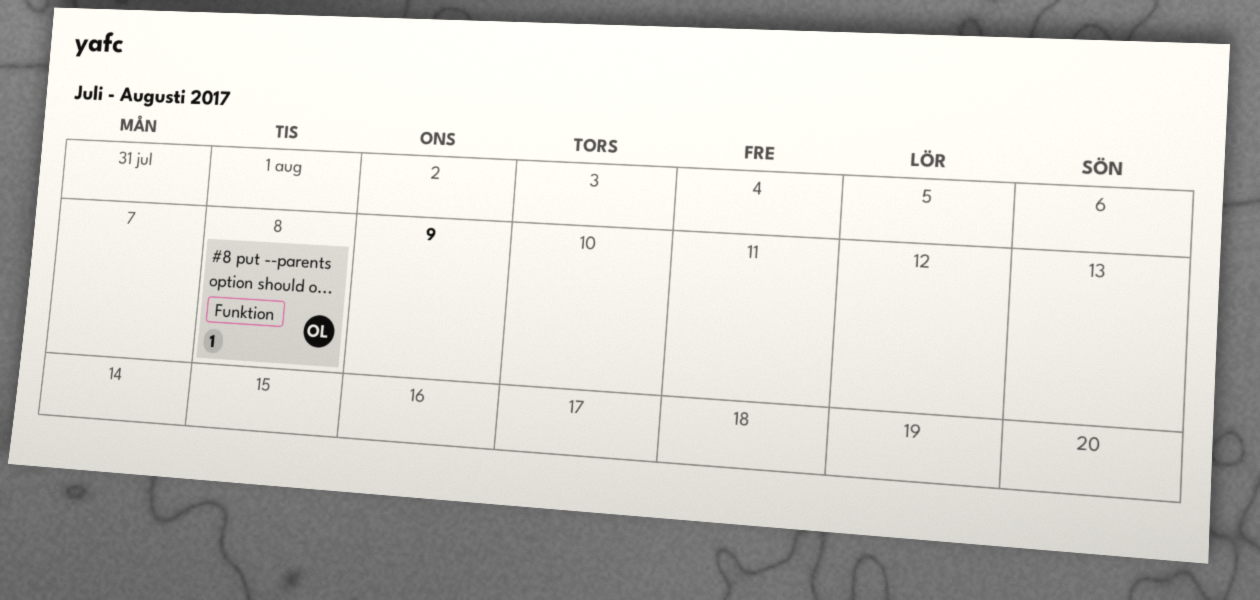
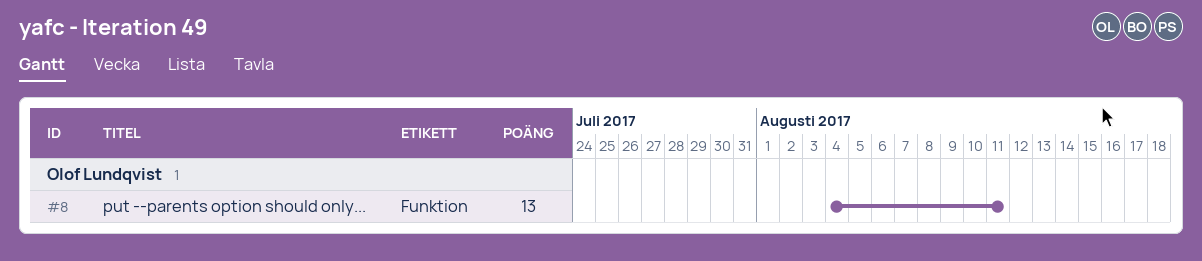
#8, estimate: 1 -> 13
#8, due: Aug 8 -> Aug 11

